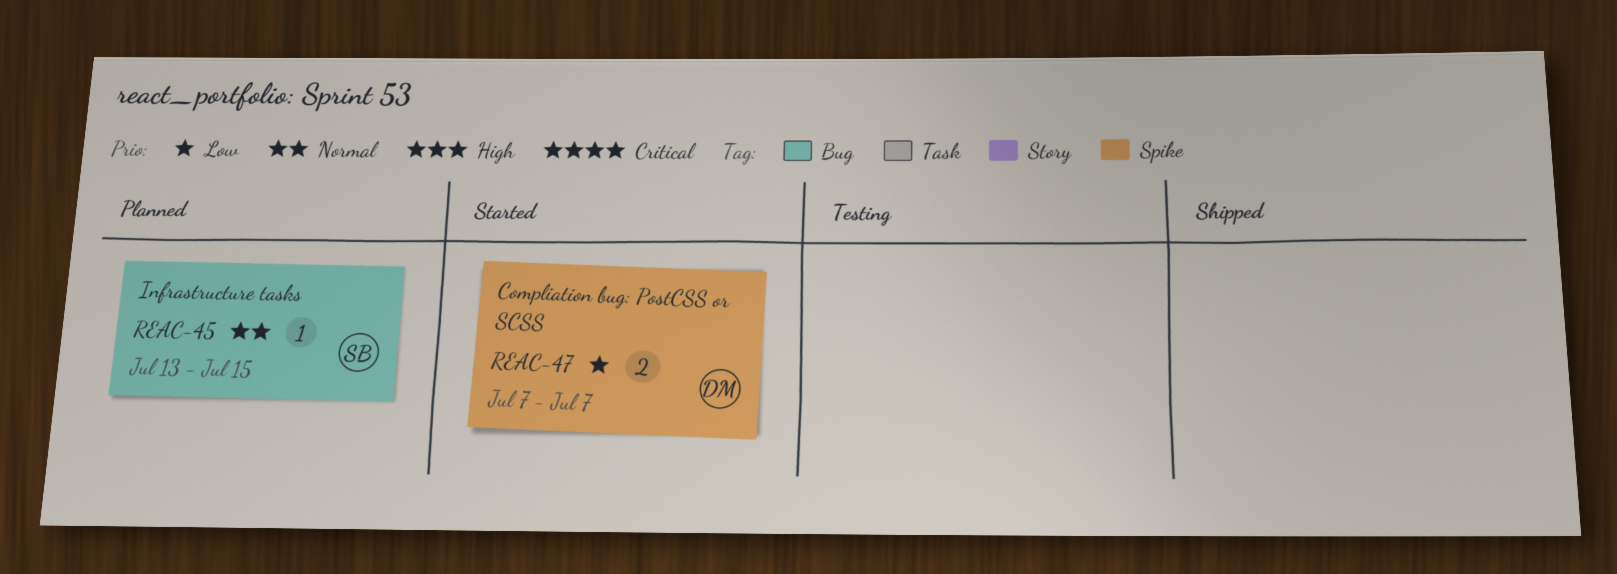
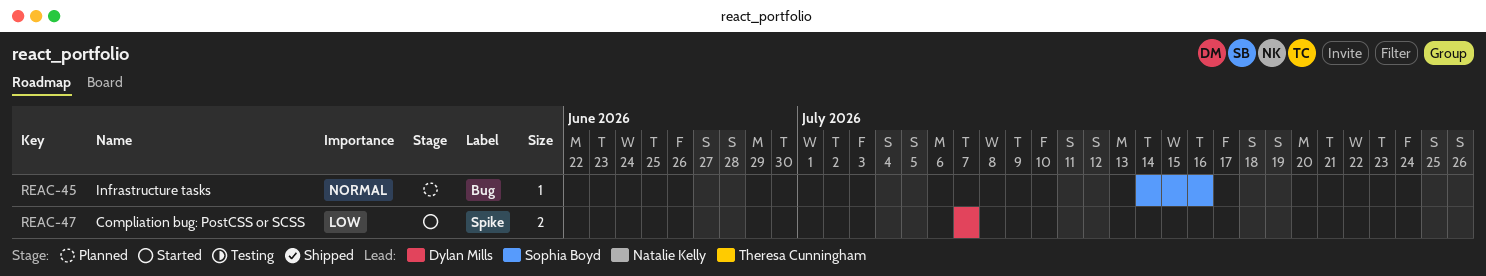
REAC-45, start: Jul 13 -> Jul 14
REAC-45, due: Jul 15 -> Jul 16

